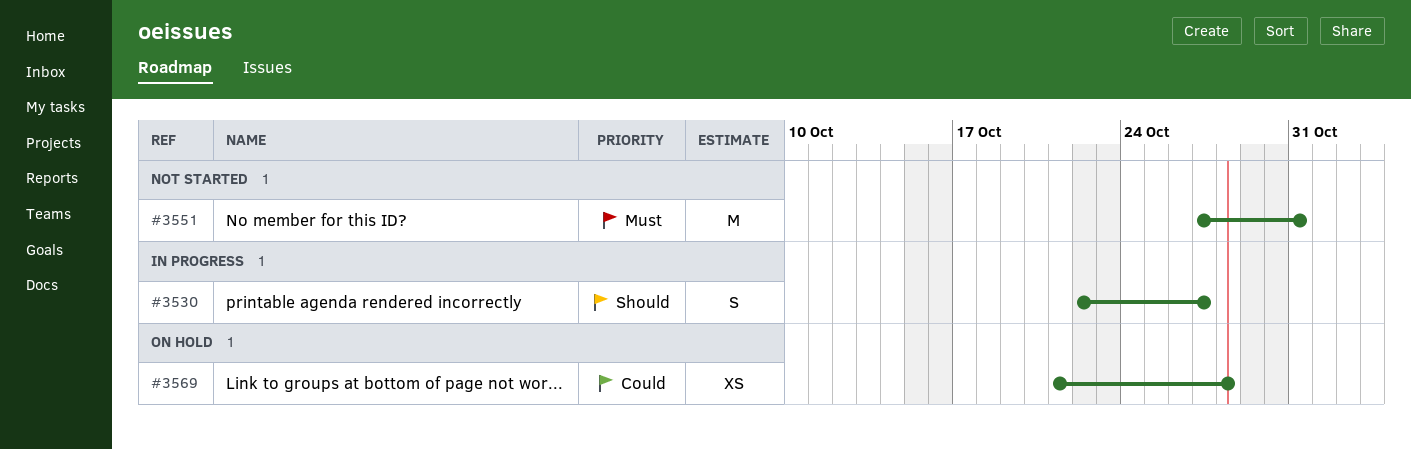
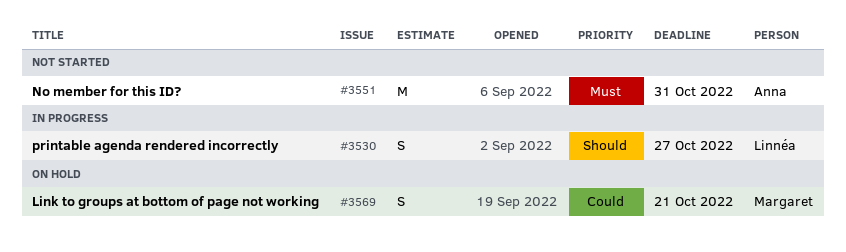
#3569, estimate: XS -> S
#3569, due: Oct 28 -> Oct 21

